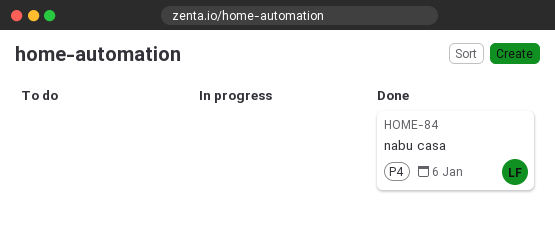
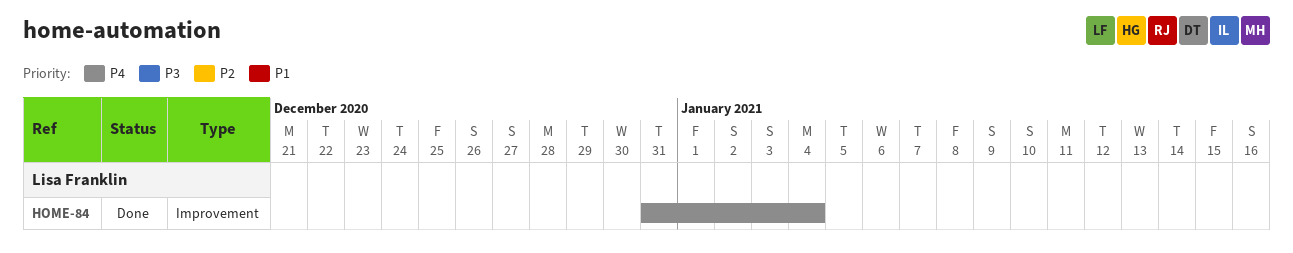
HOME-84, due: Jan 6 -> Jan 4

